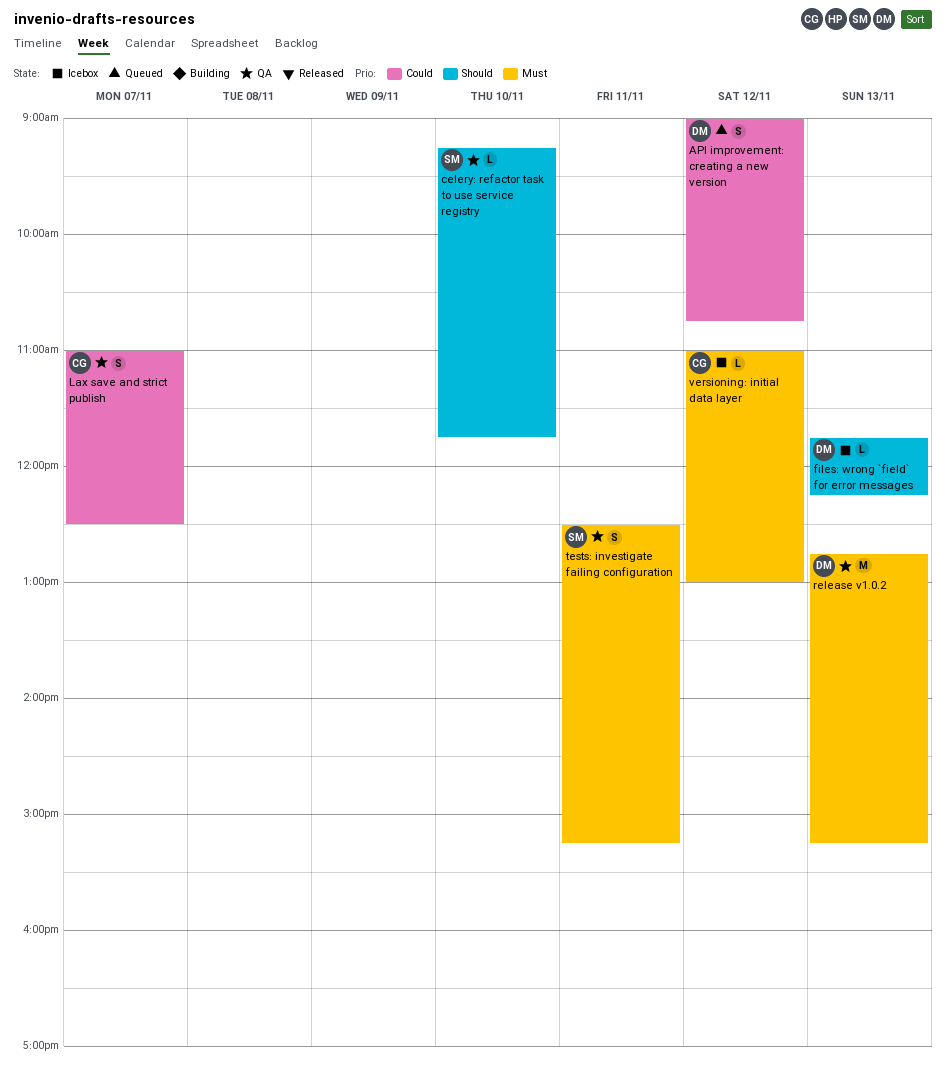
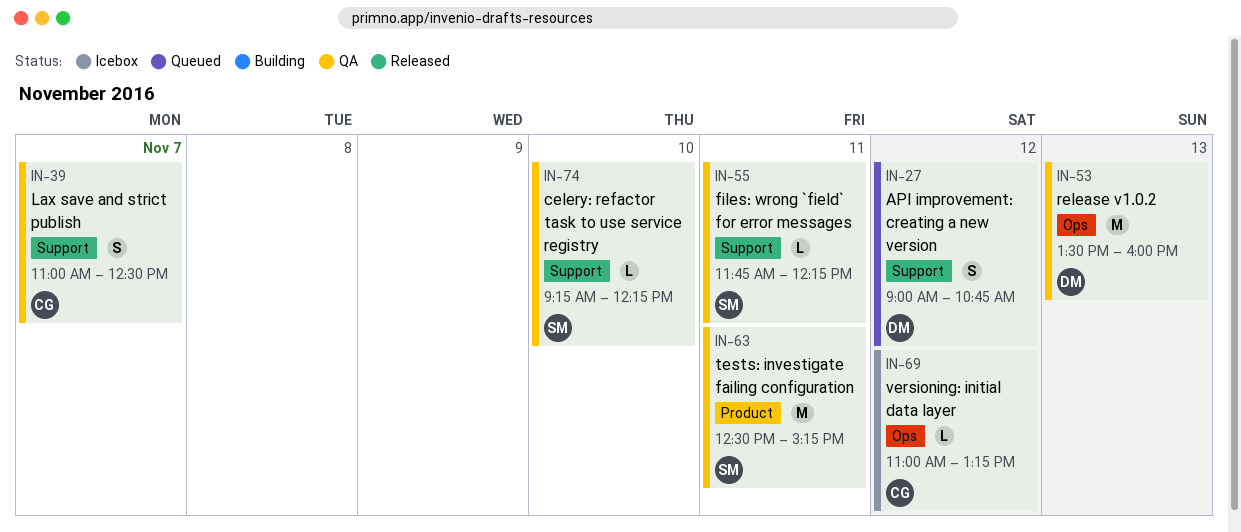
celery: refactor task to use service registry, ends: 11:45 -> 12:15
files: wrong `field` for error messages, status: Icebox -> QA
files: wrong `field` for error messages, owner: DM -> SM
files: wrong `field` for error messages, day: Nov 13 -> Nov 11
release v1.0.2, begins: 12:45 -> 13:30
release v1.0.2, ends: 15:15 -> 16:00
tests: investigate failing configuration, estimate: S -> M
versioning: initial data layer, ends: 13:00 -> 13:15

